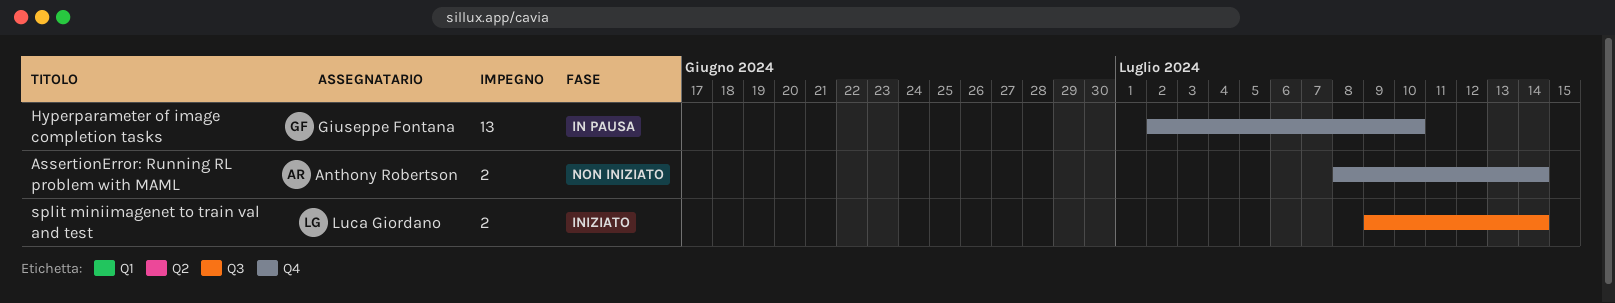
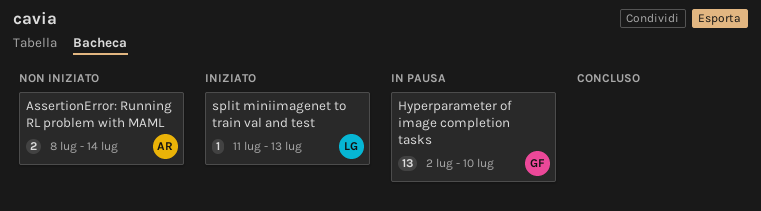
split miniimagenet to train val and test, estimate: 2 -> 1
split miniimagenet to train val and test, start: Jul 9 -> Jul 11
split miniimagenet to train val and test, due: Jul 14 -> Jul 13

